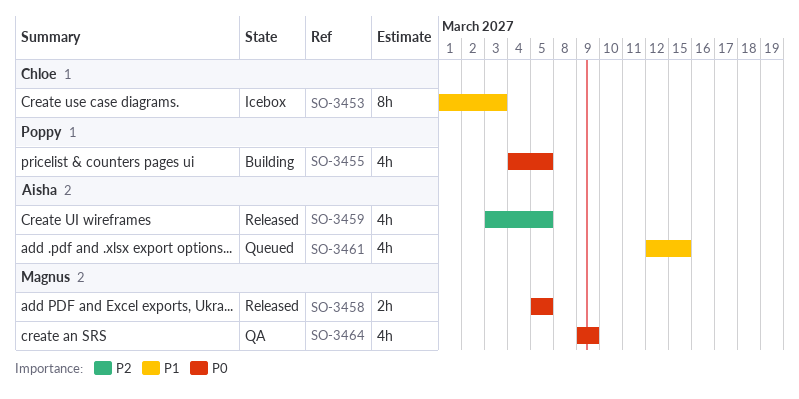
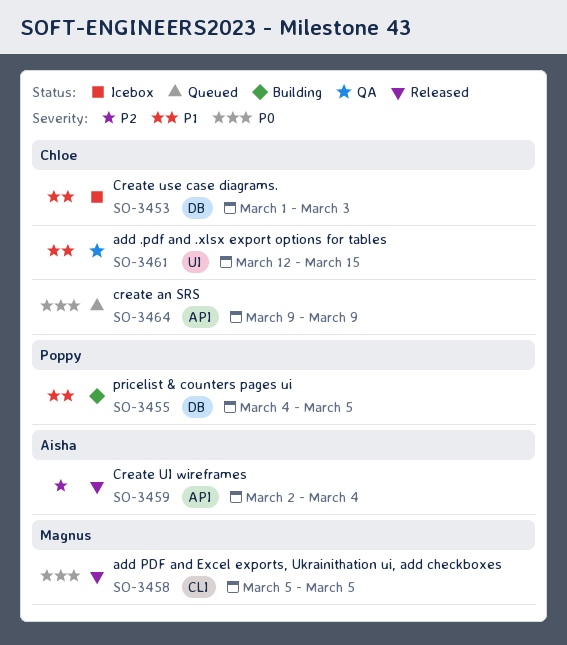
SO-3455, priority: P0 -> P1
SO-3459, start: Mar 3 -> Mar 2
SO-3459, due: Mar 5 -> Mar 4
SO-3461, status: Queued -> QA
SO-3461, owner: Aisha -> Chloe
SO-3464, status: QA -> Queued
SO-3464, owner: Magnus -> Chloe

